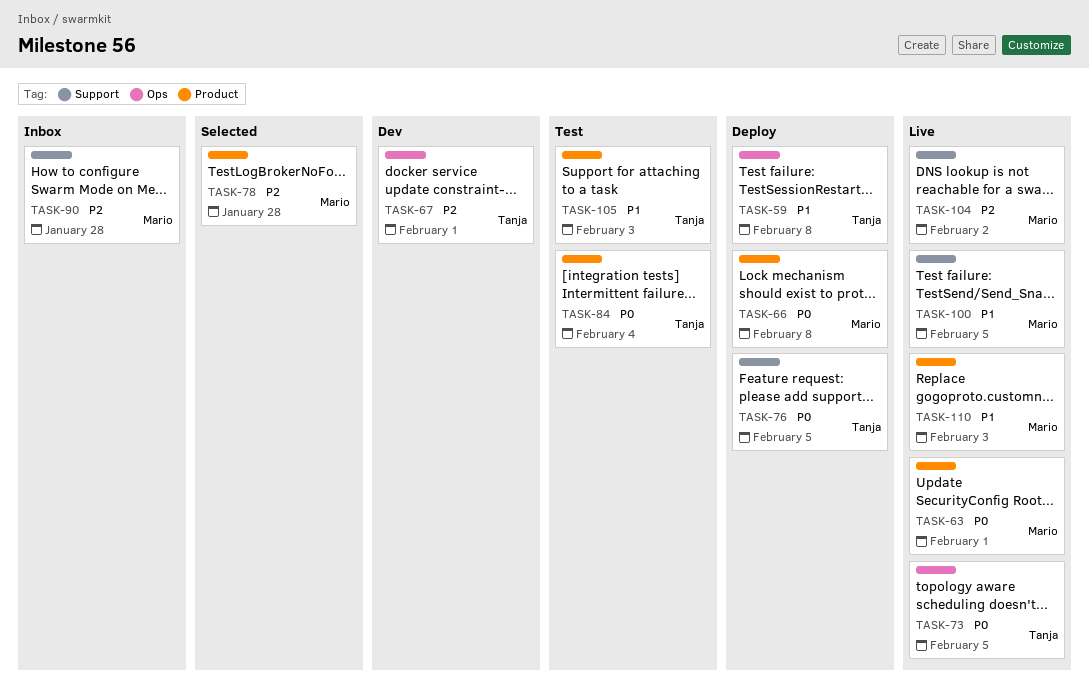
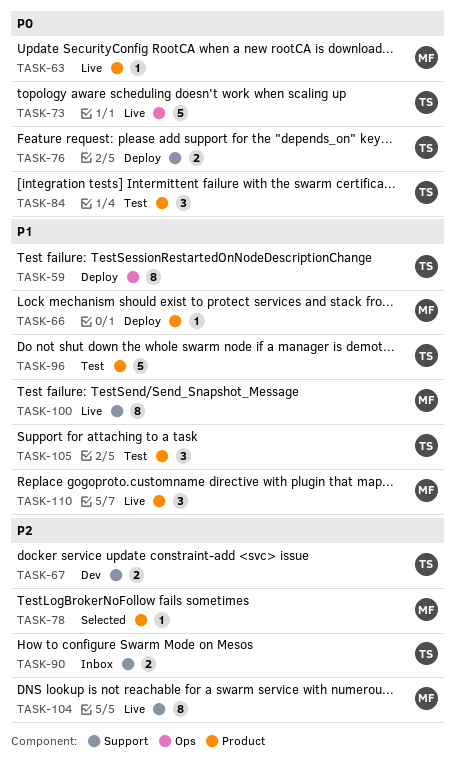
TASK-66, priority: P0 -> P1
TASK-67, label: Ops -> Support
TASK-90, owner: Mario -> Tanja
TASK-96: none -> present

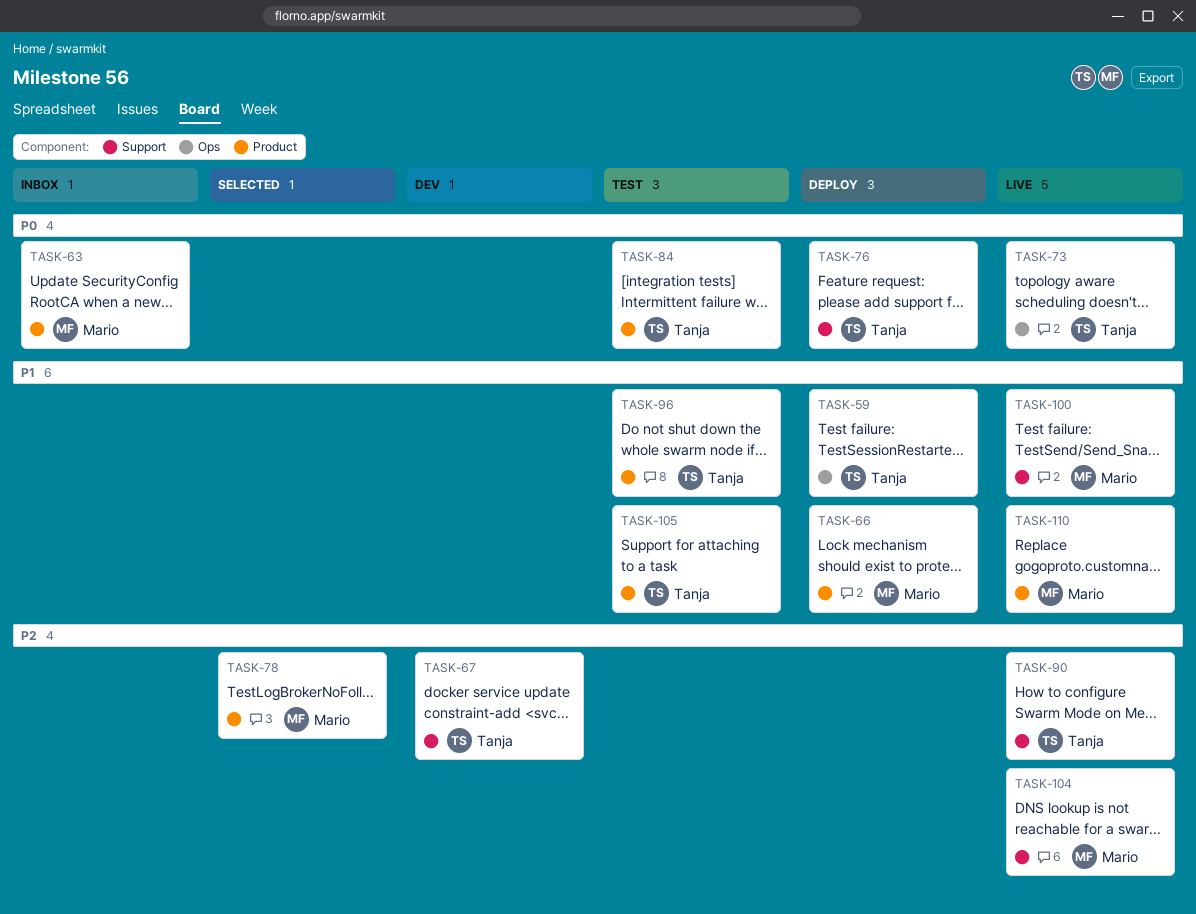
TASK-63, status: Live -> Inbox
TASK-90, status: Inbox -> Live

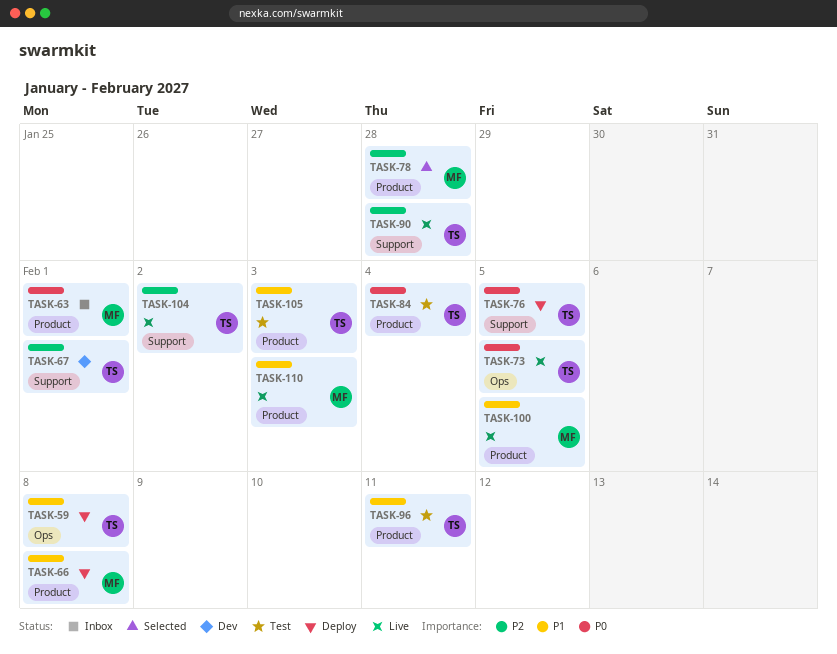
TASK-100, label: Support -> Product
TASK-104, owner: Mario -> Tanja

